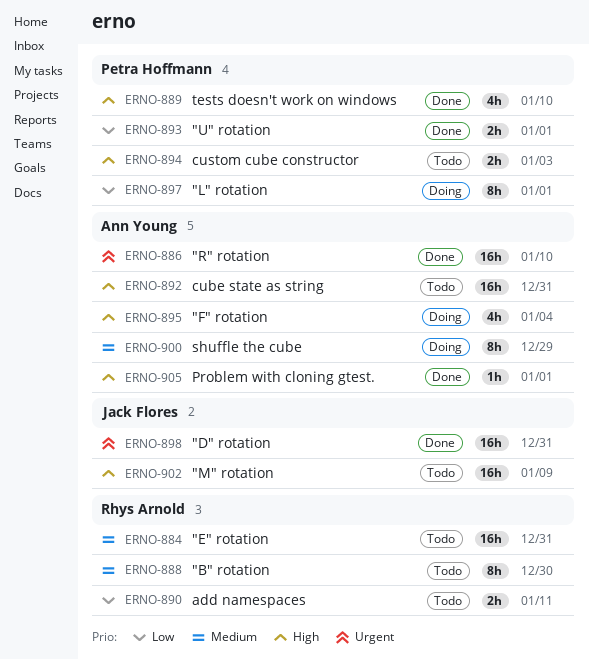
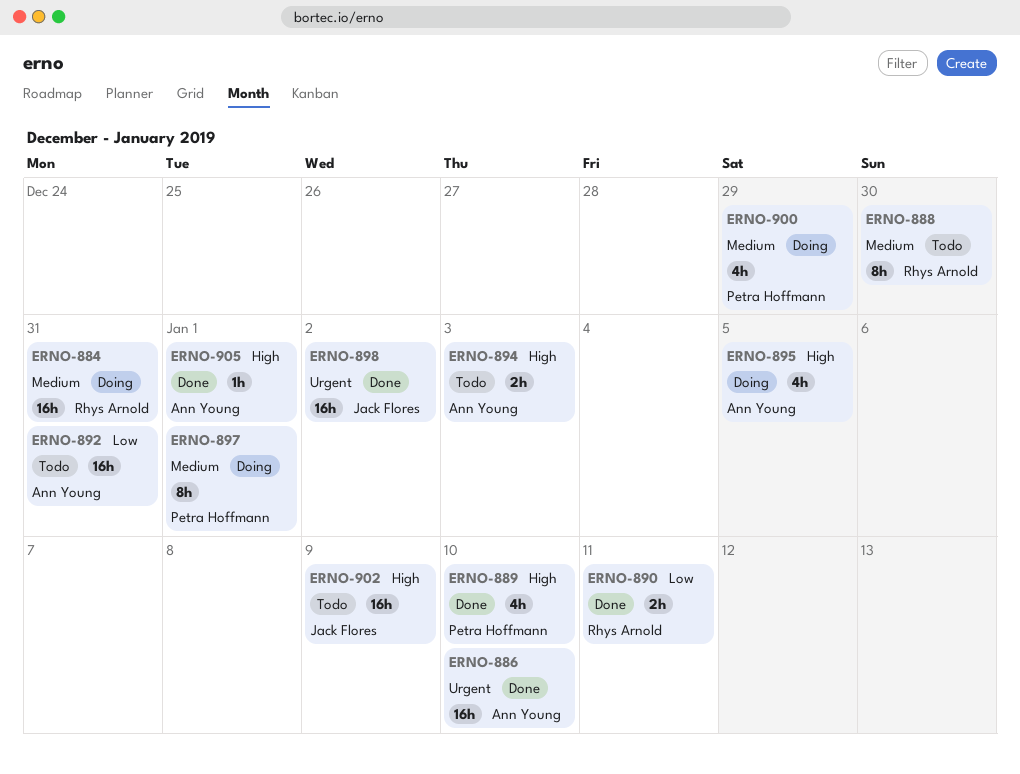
ERNO-884, status: Todo -> Doing
ERNO-890, status: Todo -> Done
ERNO-892, priority: High -> Low
ERNO-893: present -> none
ERNO-894, owner: Petra Hoffmann -> Ann Young
ERNO-895, due: Jan 4 -> Jan 5
ERNO-897, priority: Low -> Medium
ERNO-898, due: Dec 31 -> Jan 2
ERNO-900, owner: Ann Young -> Petra Hoffmann
ERNO-900, estimate: 8h -> 4h

